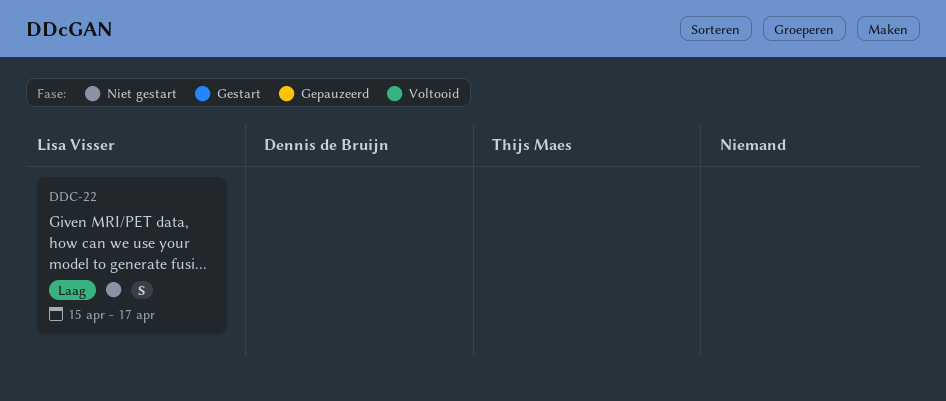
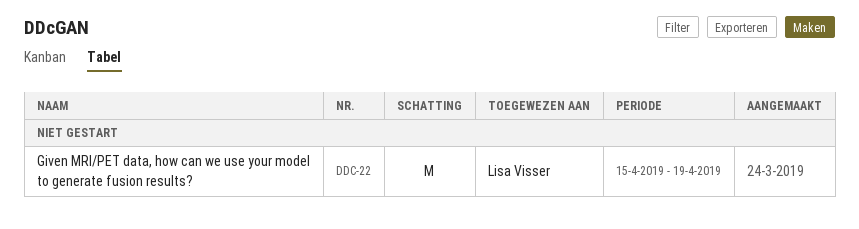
DDC-22, estimate: S -> M
DDC-22, due: Apr 17 -> Apr 19

